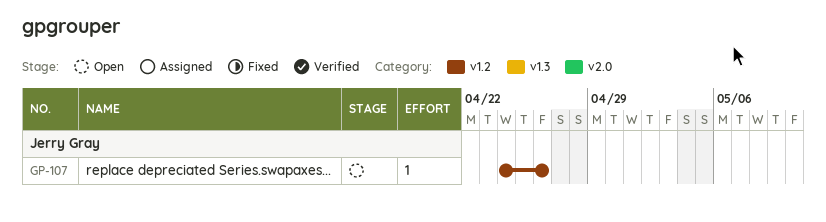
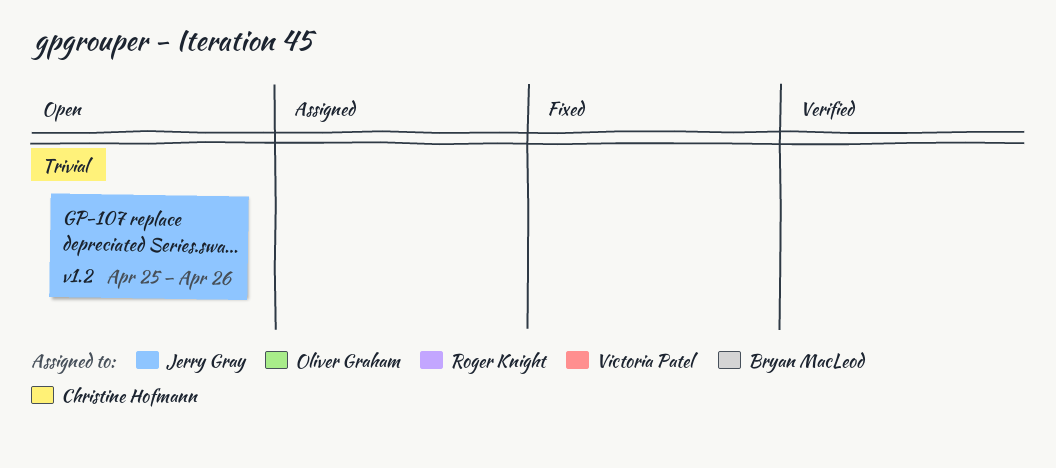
GP-107, start: Apr 24 -> Apr 25

